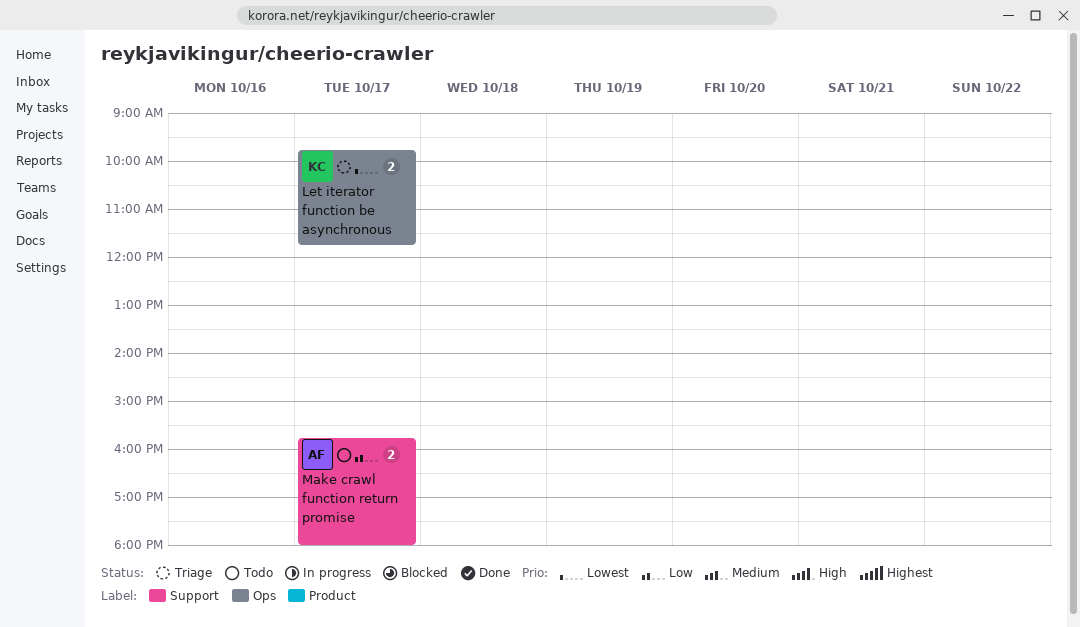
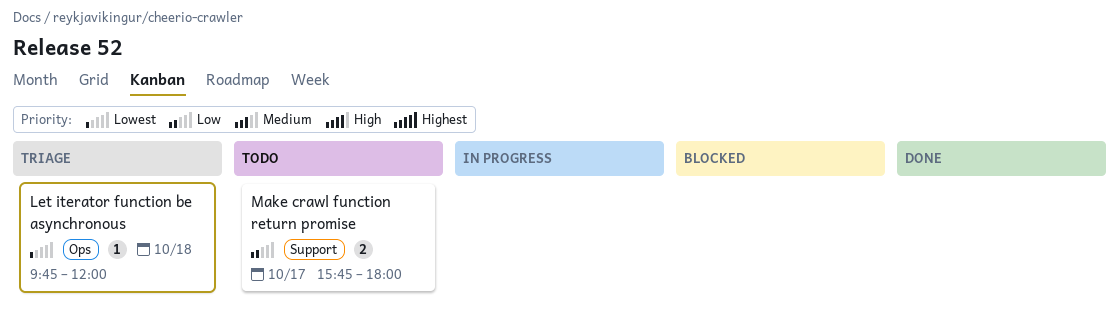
Let iterator function be asynchronous, estimate: 2 -> 1
Let iterator function be asynchronous, day: Oct 17 -> Oct 18
Let iterator function be asynchronous, ends: 11:45 -> 12:00

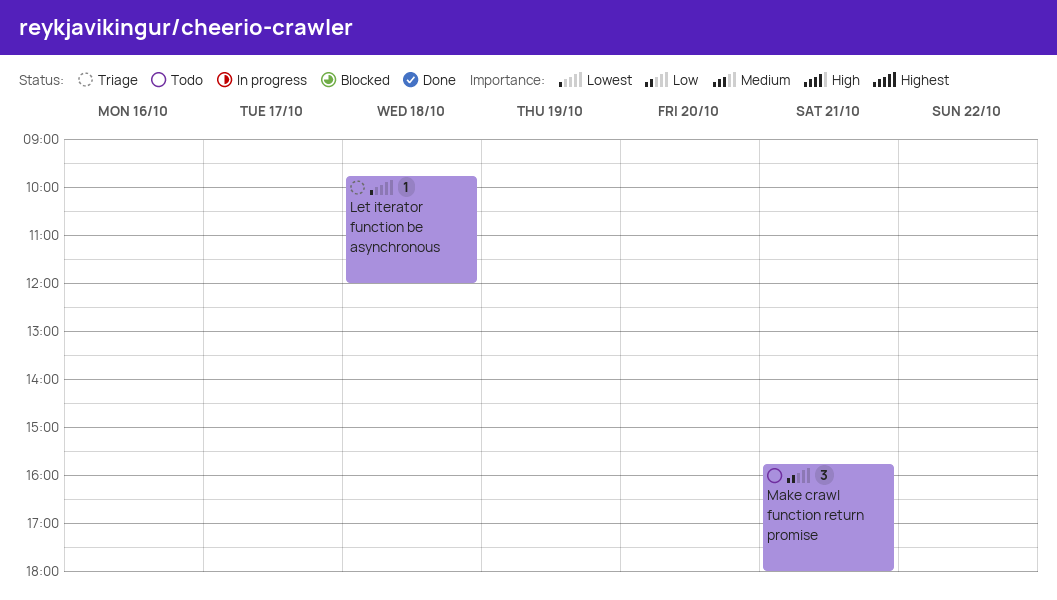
Make crawl function return promise, estimate: 2 -> 3
Make crawl function return promise, day: Oct 17 -> Oct 21

